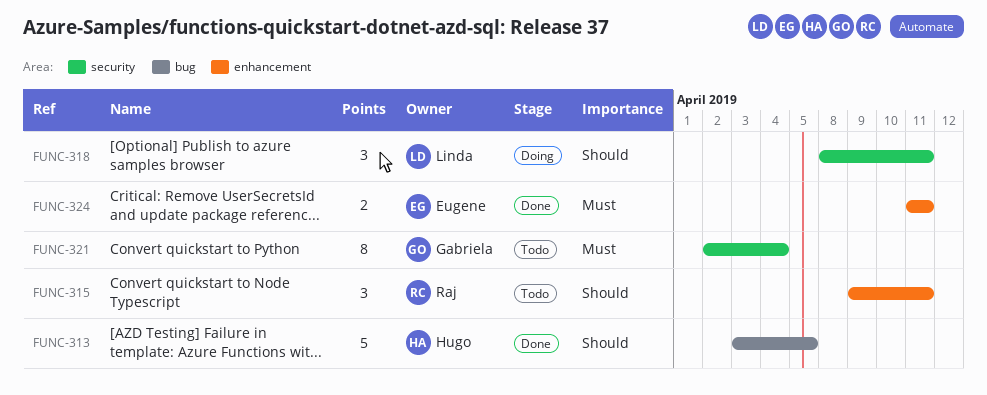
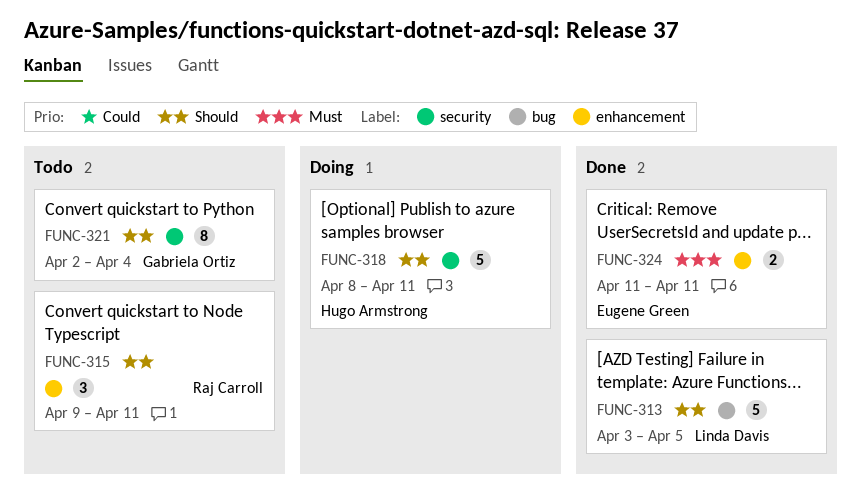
FUNC-313, owner: Hugo Armstrong -> Linda Davis
FUNC-318, owner: Linda Davis -> Hugo Armstrong
FUNC-318, estimate: 3 -> 5
FUNC-321, priority: Must -> Should

